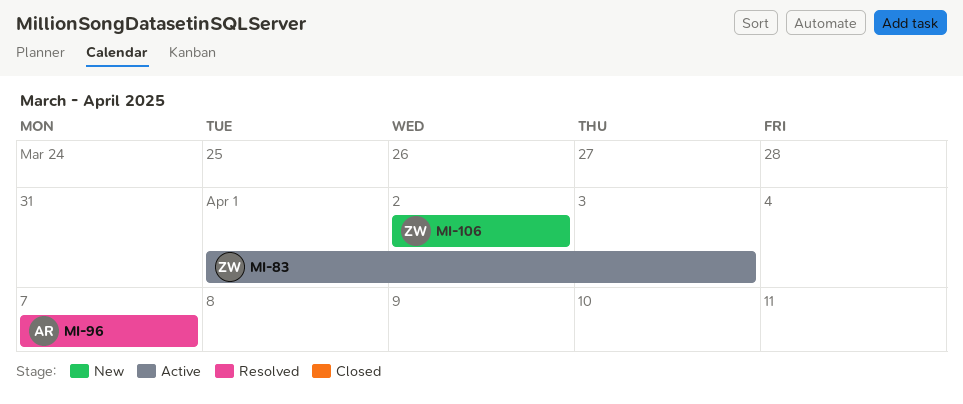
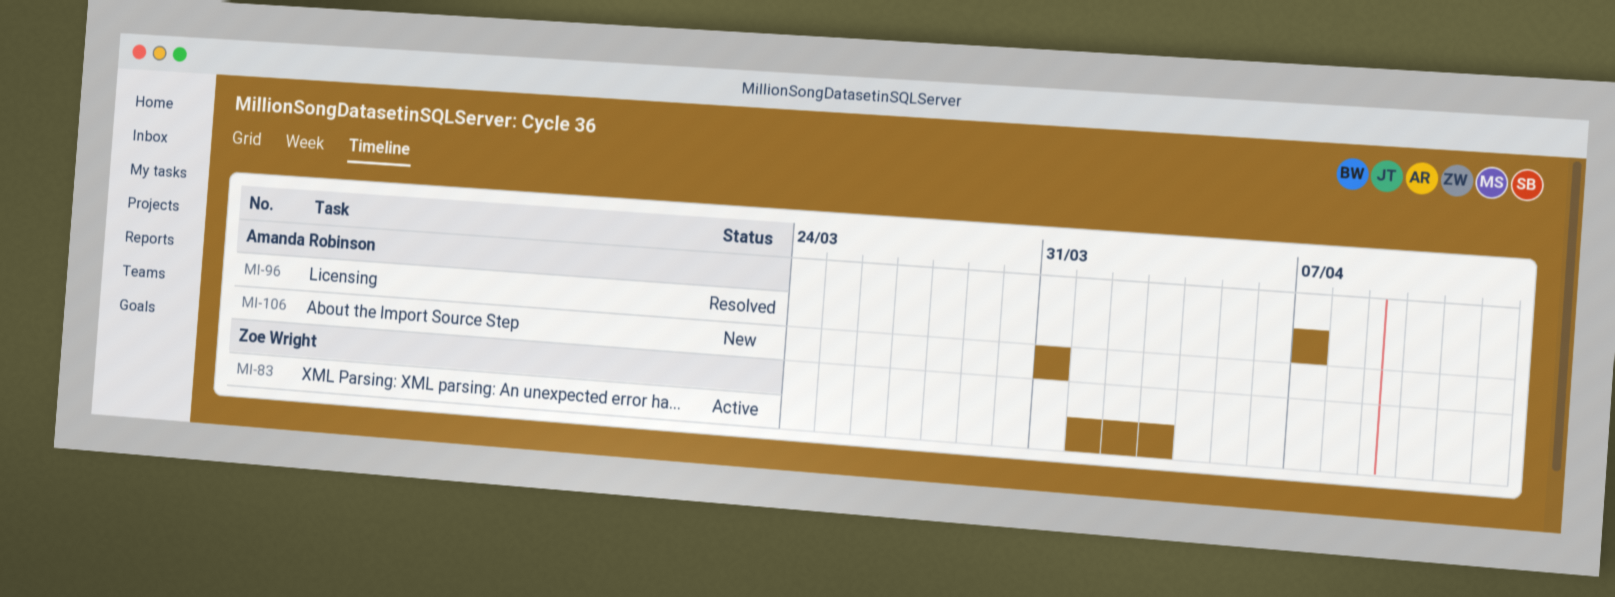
MI-106, owner: Zoe Wright -> Amanda Robinson
MI-106, start: Apr 2 -> Mar 31
MI-106, due: Apr 2 -> Mar 31

